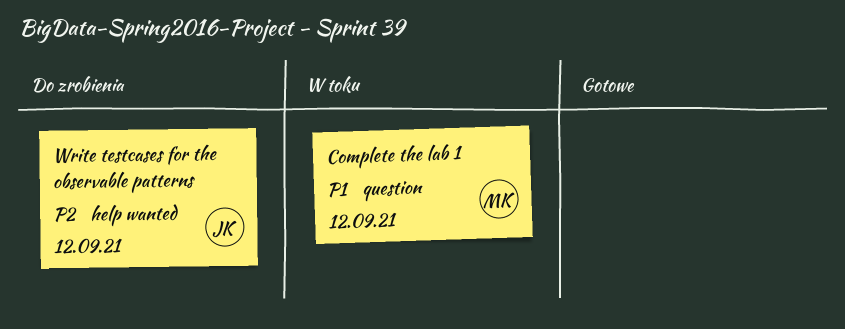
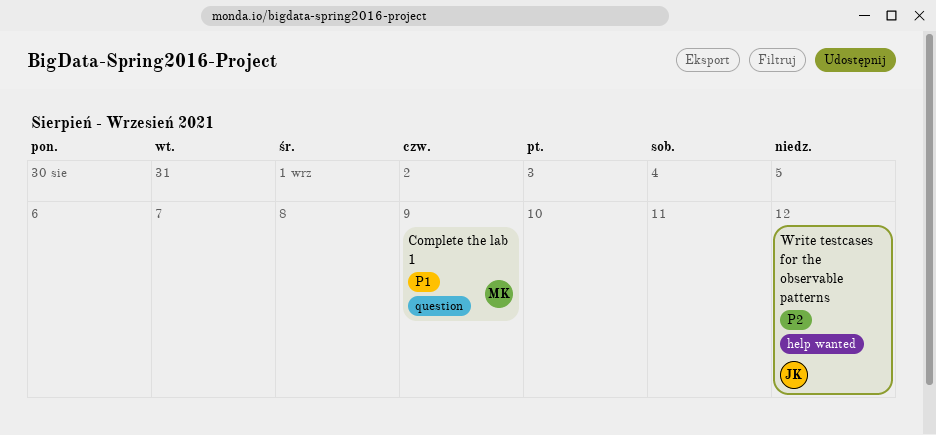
Complete the lab 1, due: Sep 12 -> Sep 9

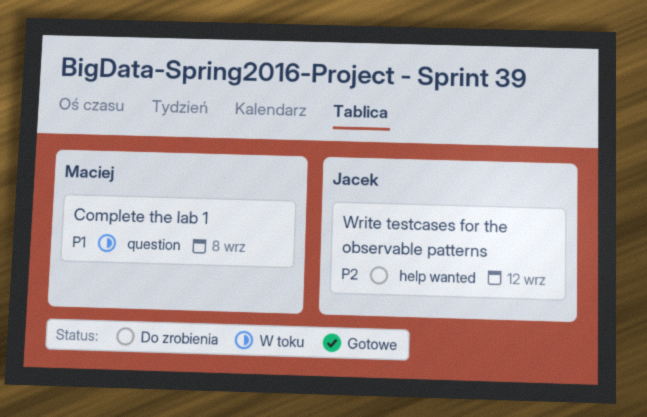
Complete the lab 1, due: Sep 9 -> Sep 8

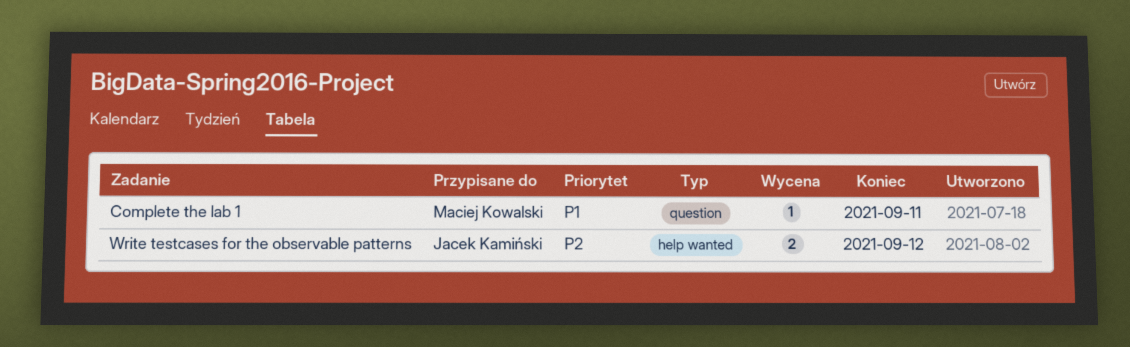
Complete the lab 1, due: Sep 8 -> Sep 11

